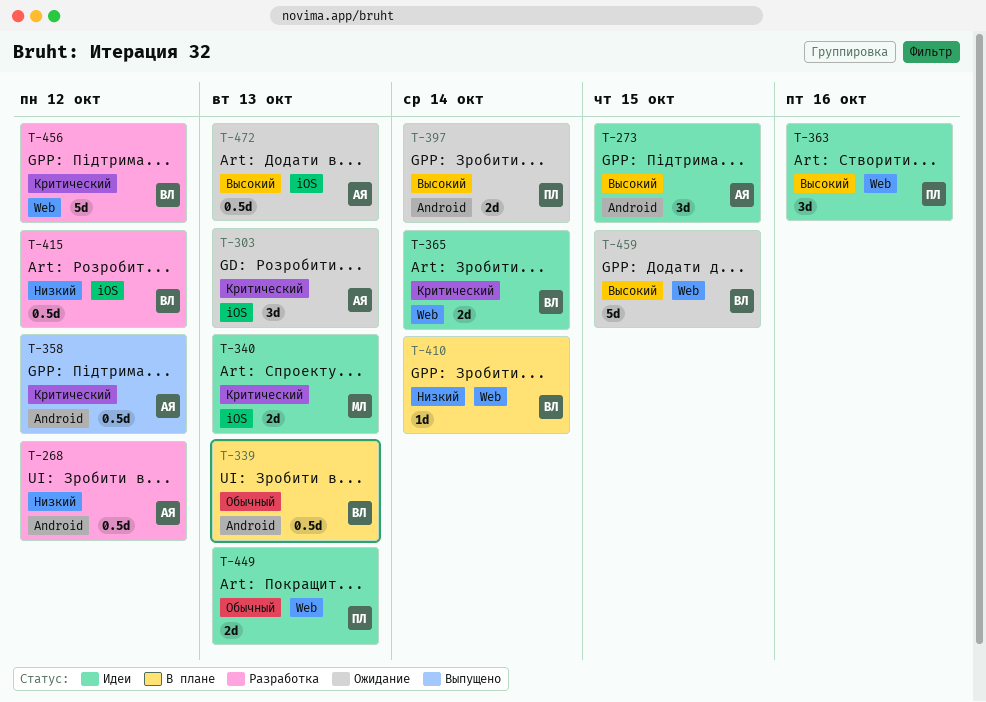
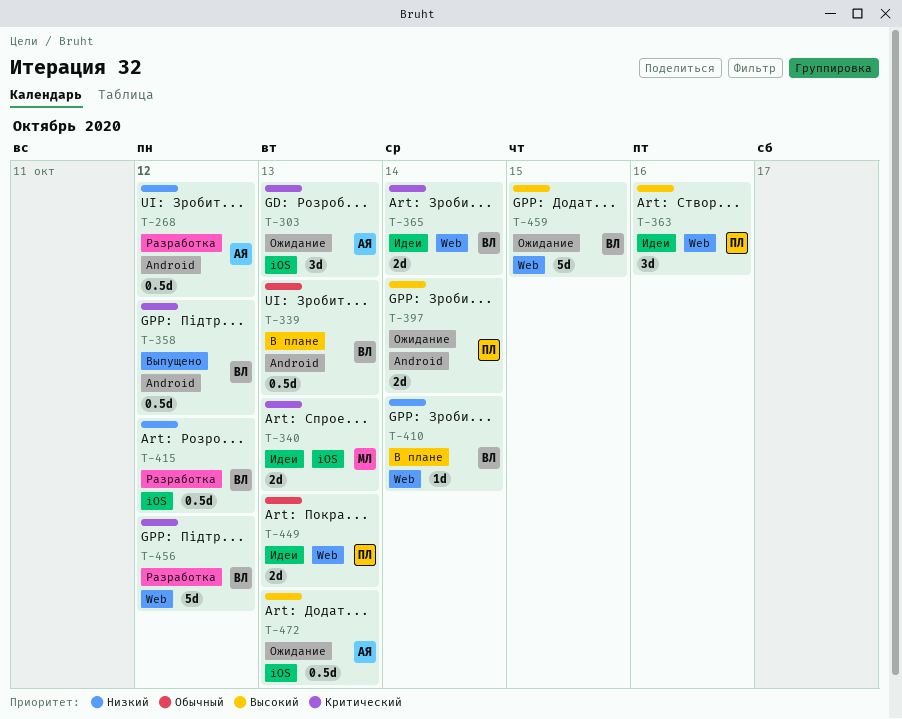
T-273: present -> none
T-358, owner: АЯ -> ВЛ

